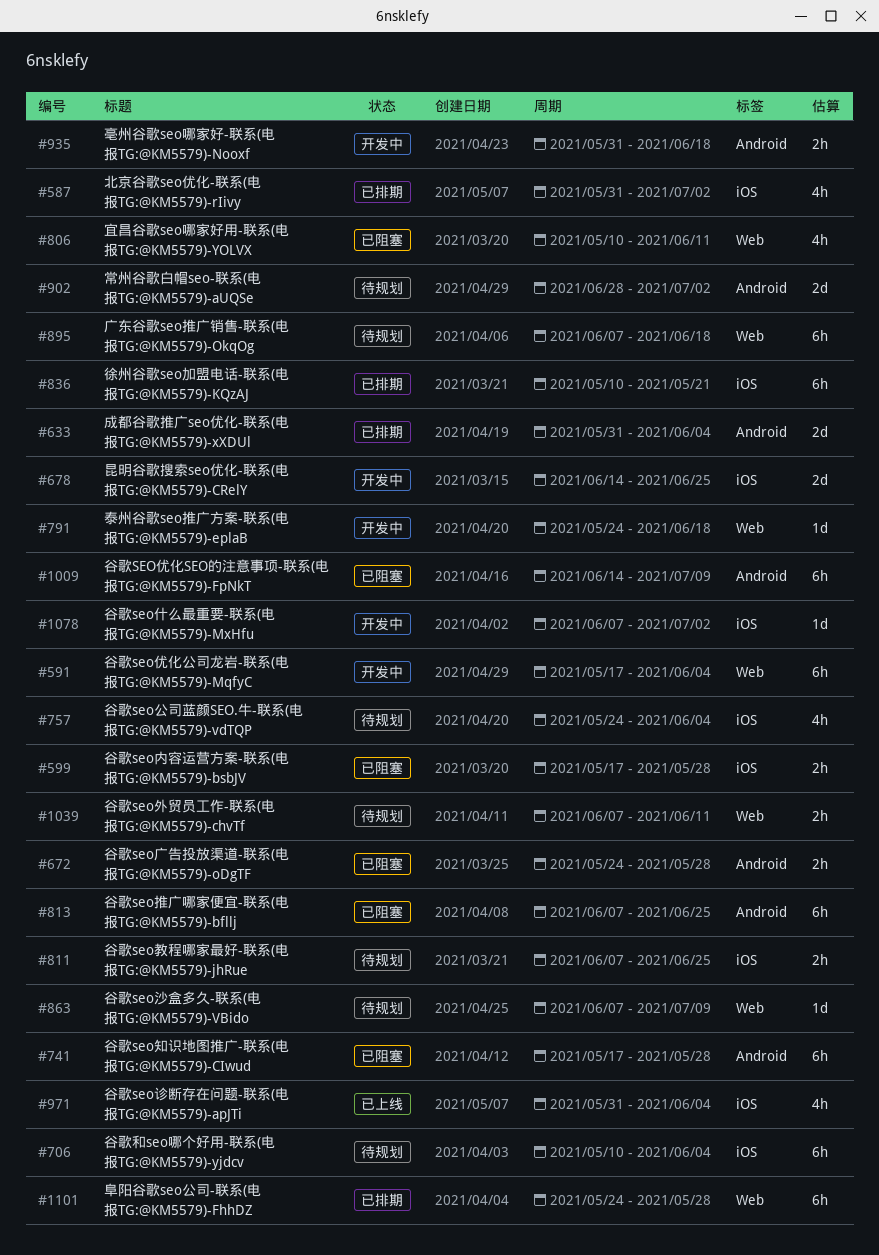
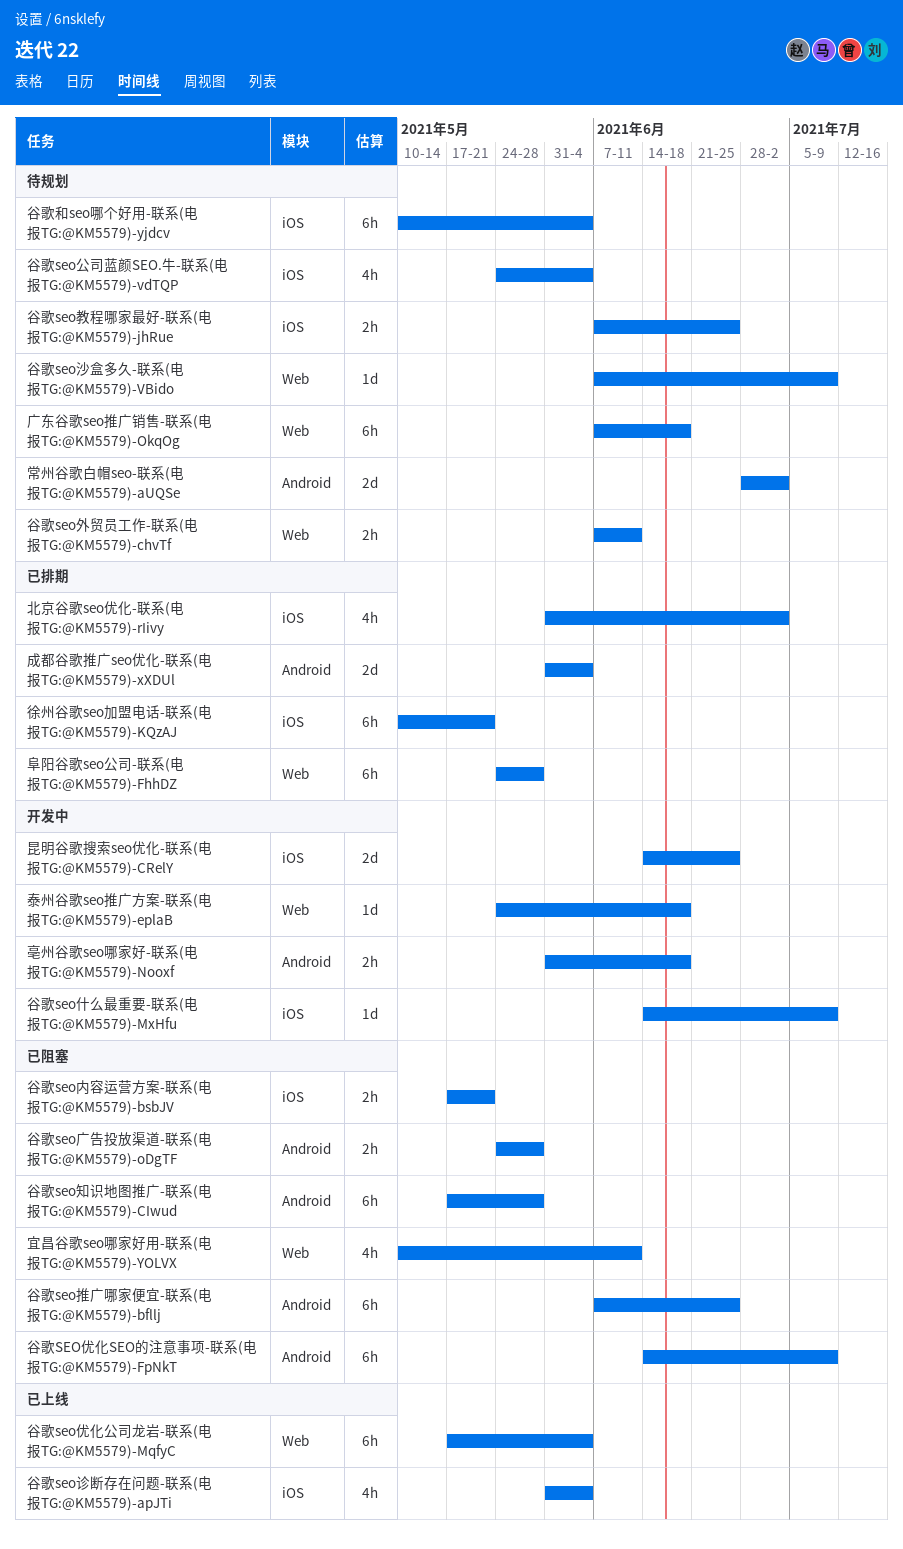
谷歌seo什么最重要-联系(电报TG:@KM5579)-MxHfu, start: Jun 7 -> Jun 14
谷歌seo什么最重要-联系(电报TG:@KM5579)-MxHfu, due: Jul 2 -> Jul 9
谷歌seo优化公司龙岩-联系(电报TG:@KM5579)-MqfyC, status: 开发中 -> 已上线
谷歌seo内容运营方案-联系(电报TG:@KM5579)-bsbJV, due: May 28 -> May 21

